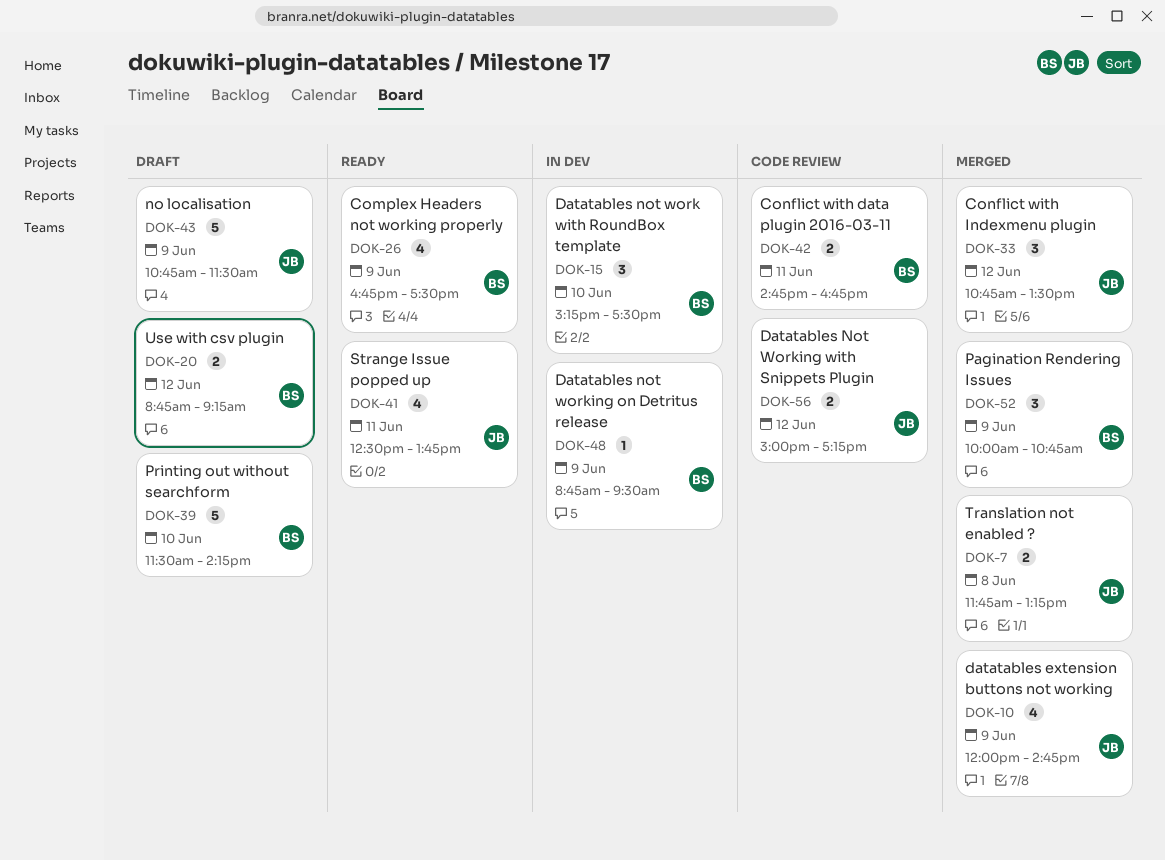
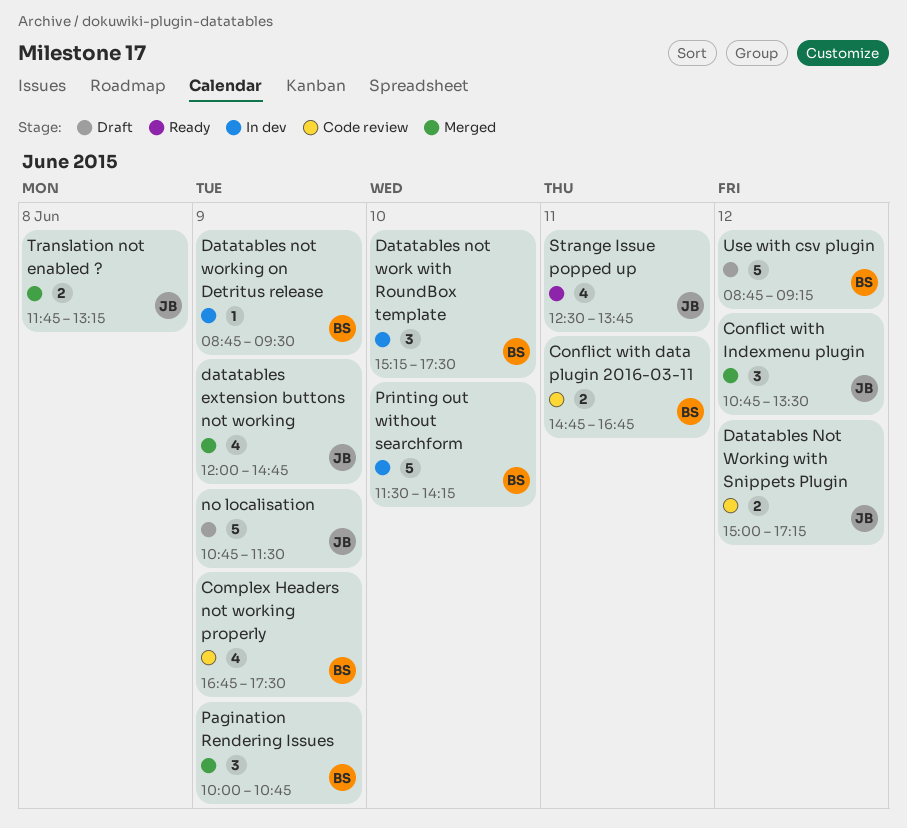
Complex Headers not working properly, status: Ready -> Code review
Printing out without searchform, status: Draft -> In dev
Use with csv plugin, estimate: 2 -> 5

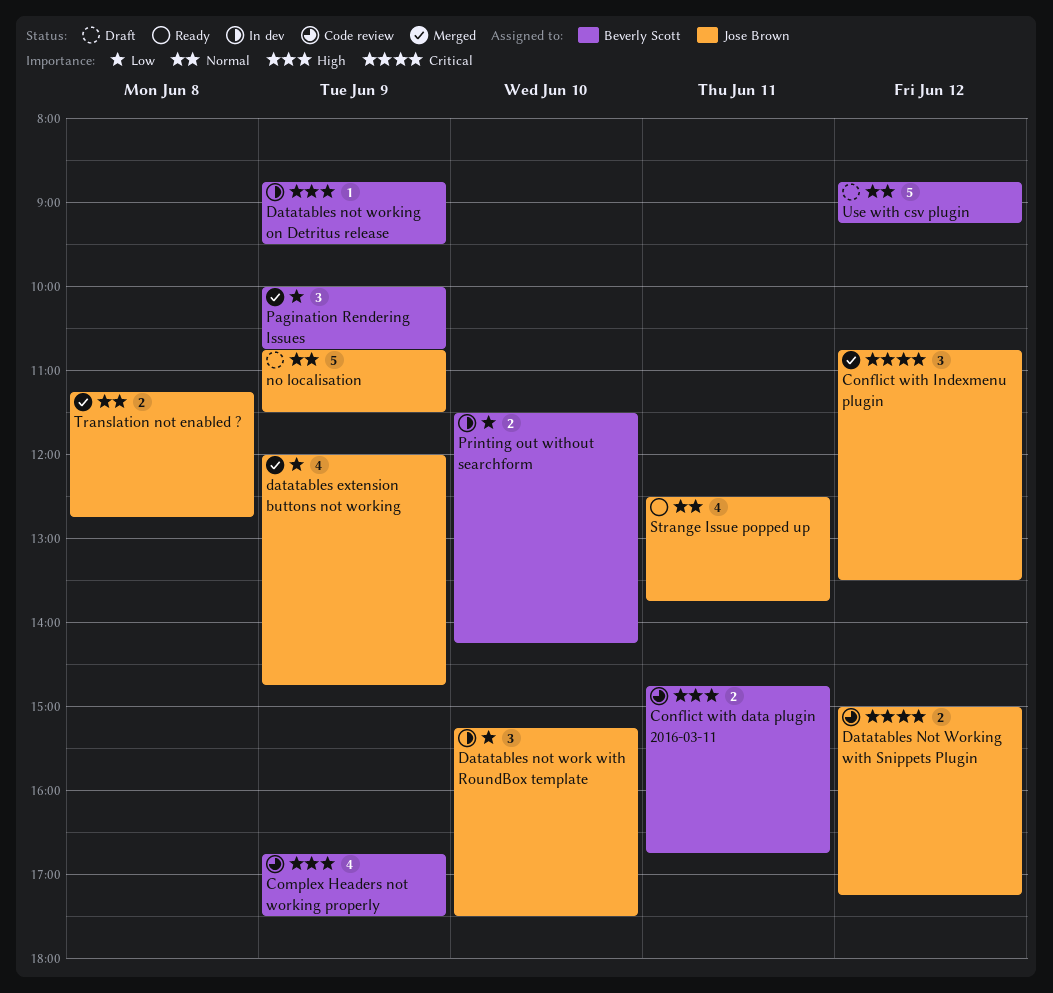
Datatables not work with RoundBox template, owner: Beverly Scott -> Jose Brown
Printing out without searchform, estimate: 5 -> 2
Translation not enabled ?, begins: 11:45 -> 11:15
Translation not enabled ?, ends: 13:15 -> 12:45

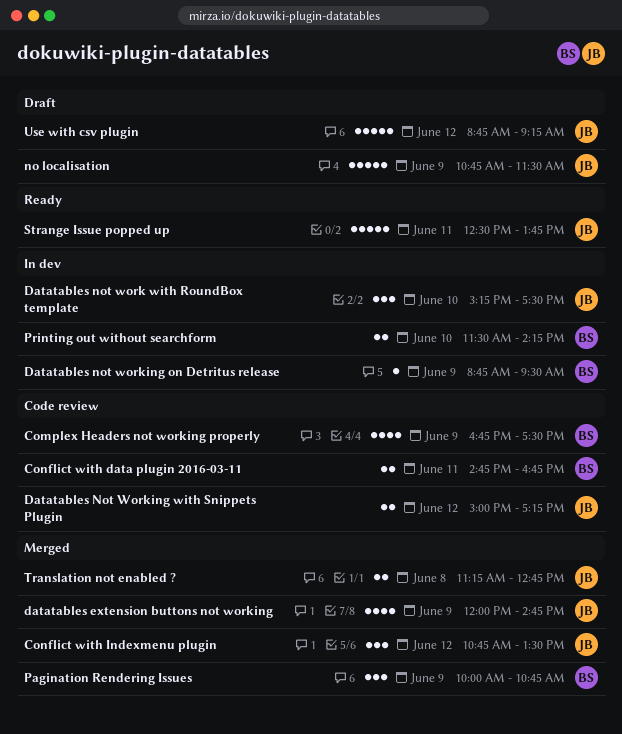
Strange Issue popped up, estimate: 4 -> 5
Use with csv plugin, owner: Beverly Scott -> Jose Brown

